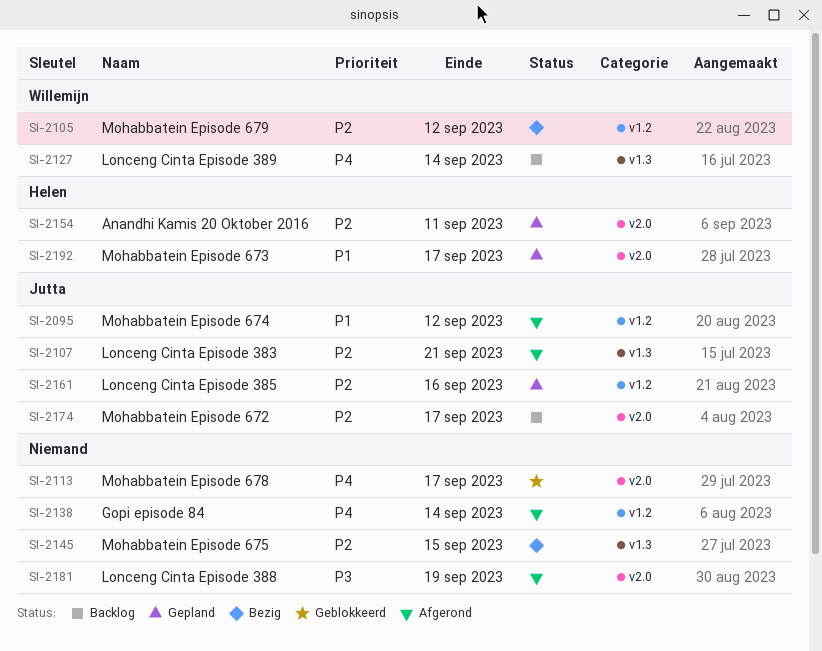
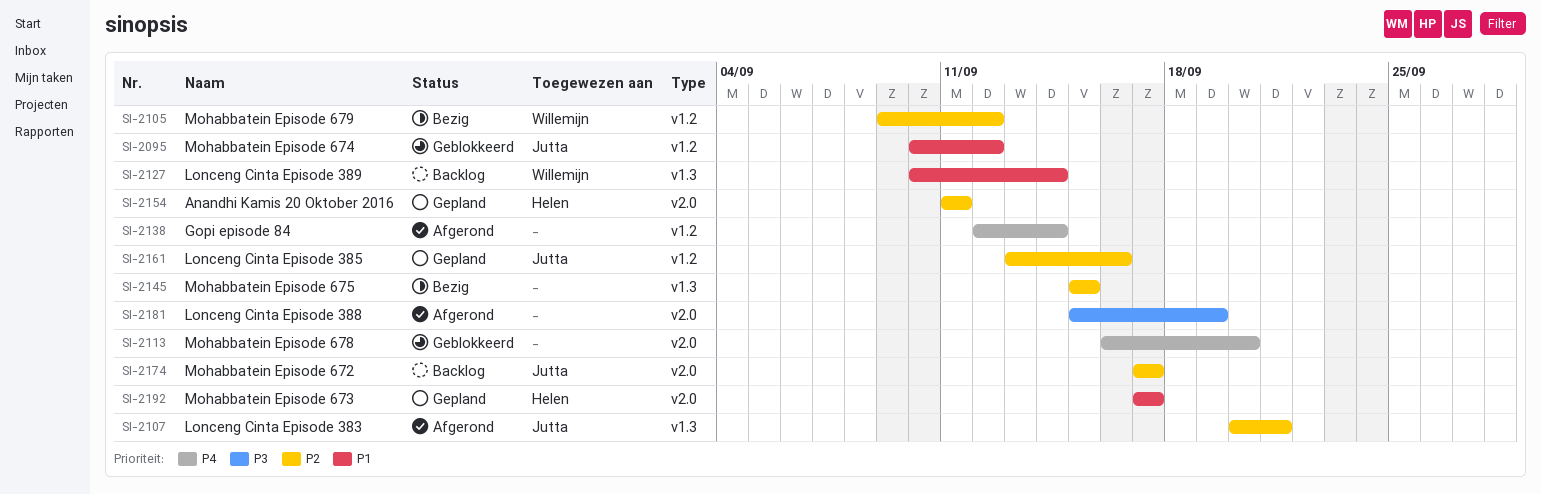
SI-2095, status: Afgerond -> Geblokkeerd
SI-2113, due: Sep 17 -> Sep 20
SI-2127, priority: P4 -> P1

